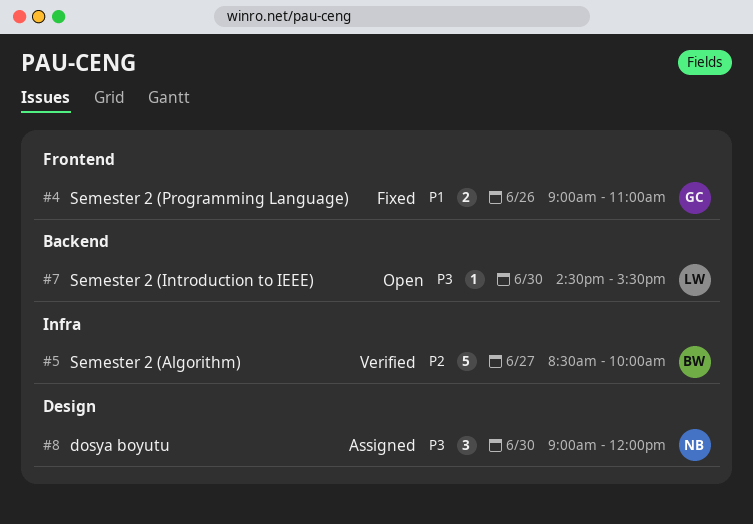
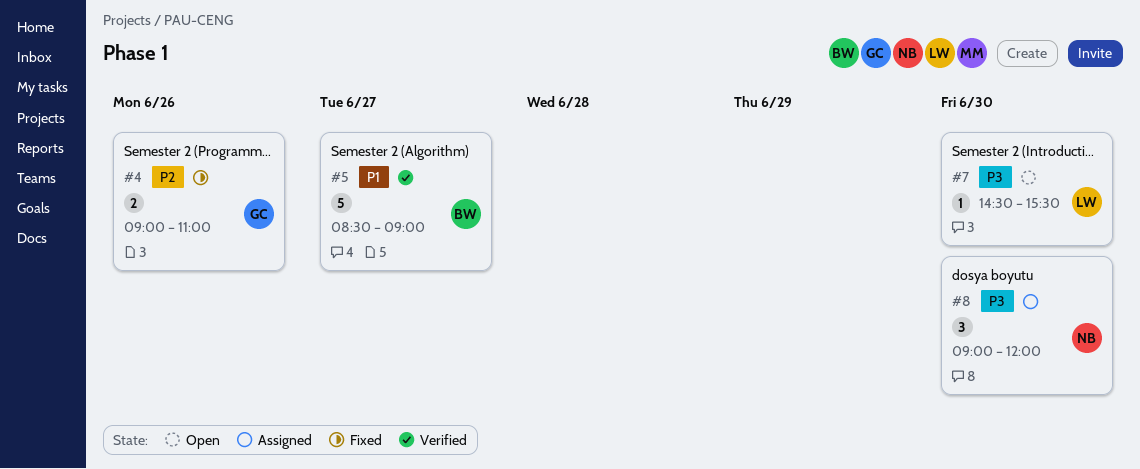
#4, priority: P1 -> P2
#5, priority: P2 -> P1
#5, ends: 10:00 -> 09:00

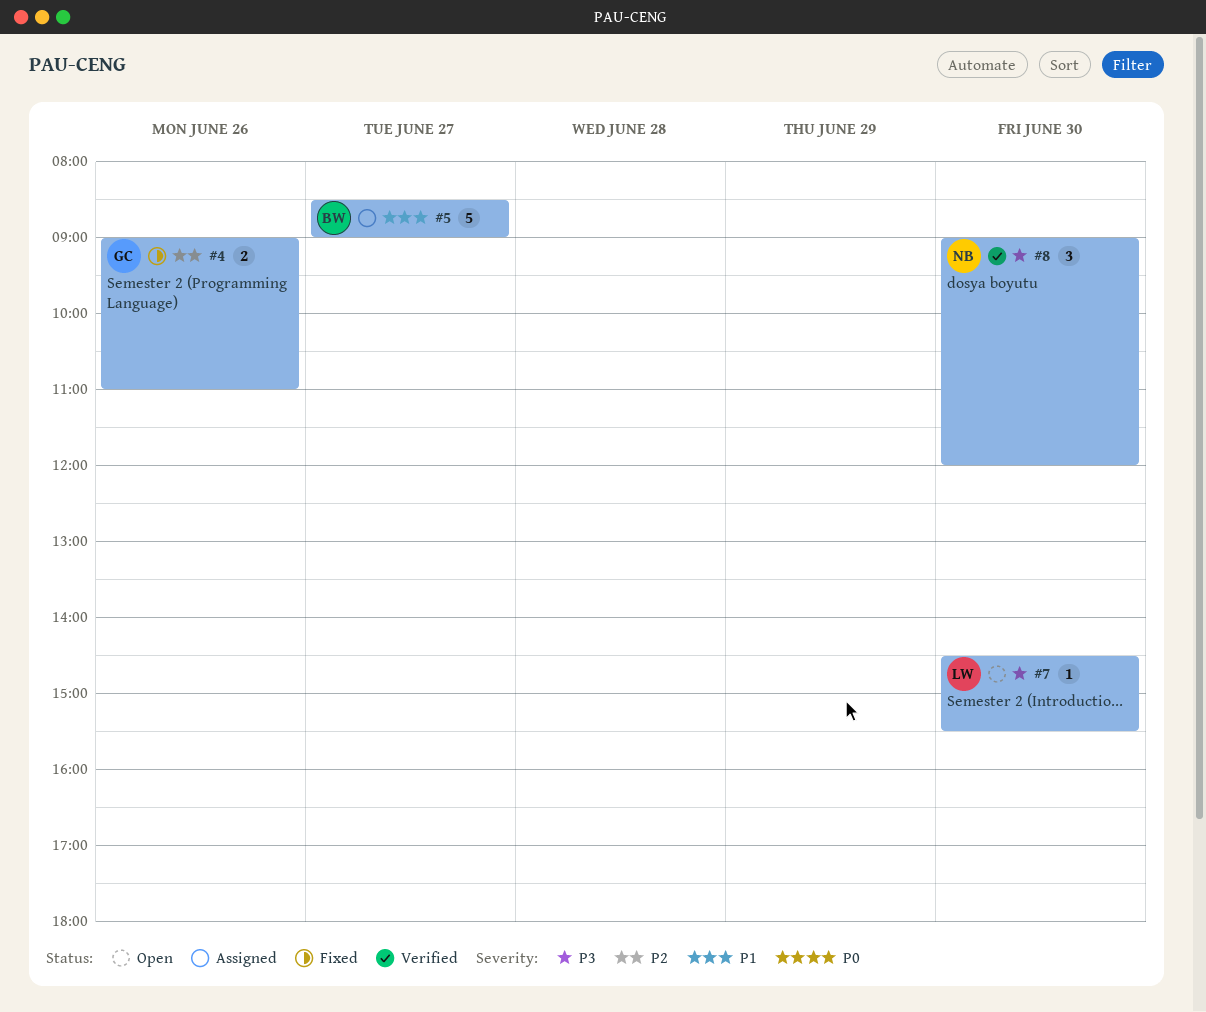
#5, status: Verified -> Assigned
#8, status: Assigned -> Verified

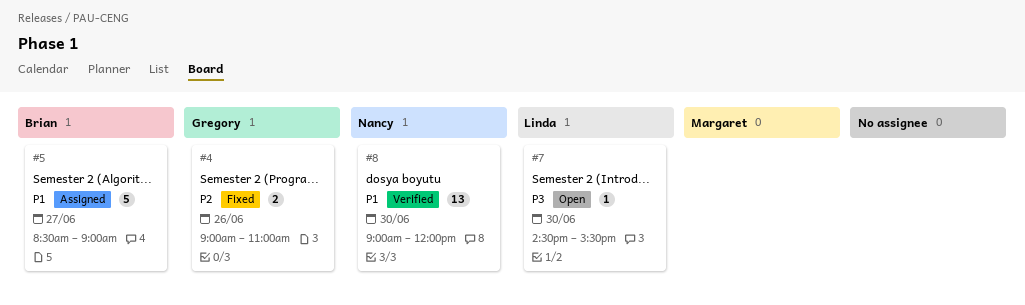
#8, priority: P3 -> P1
#8, estimate: 3 -> 13

